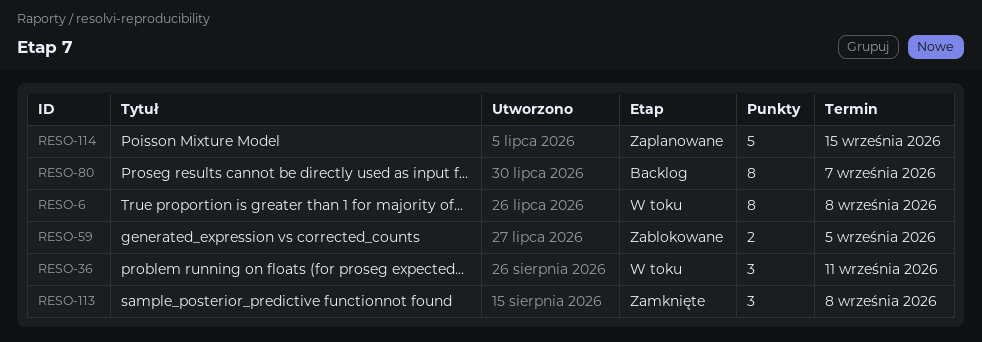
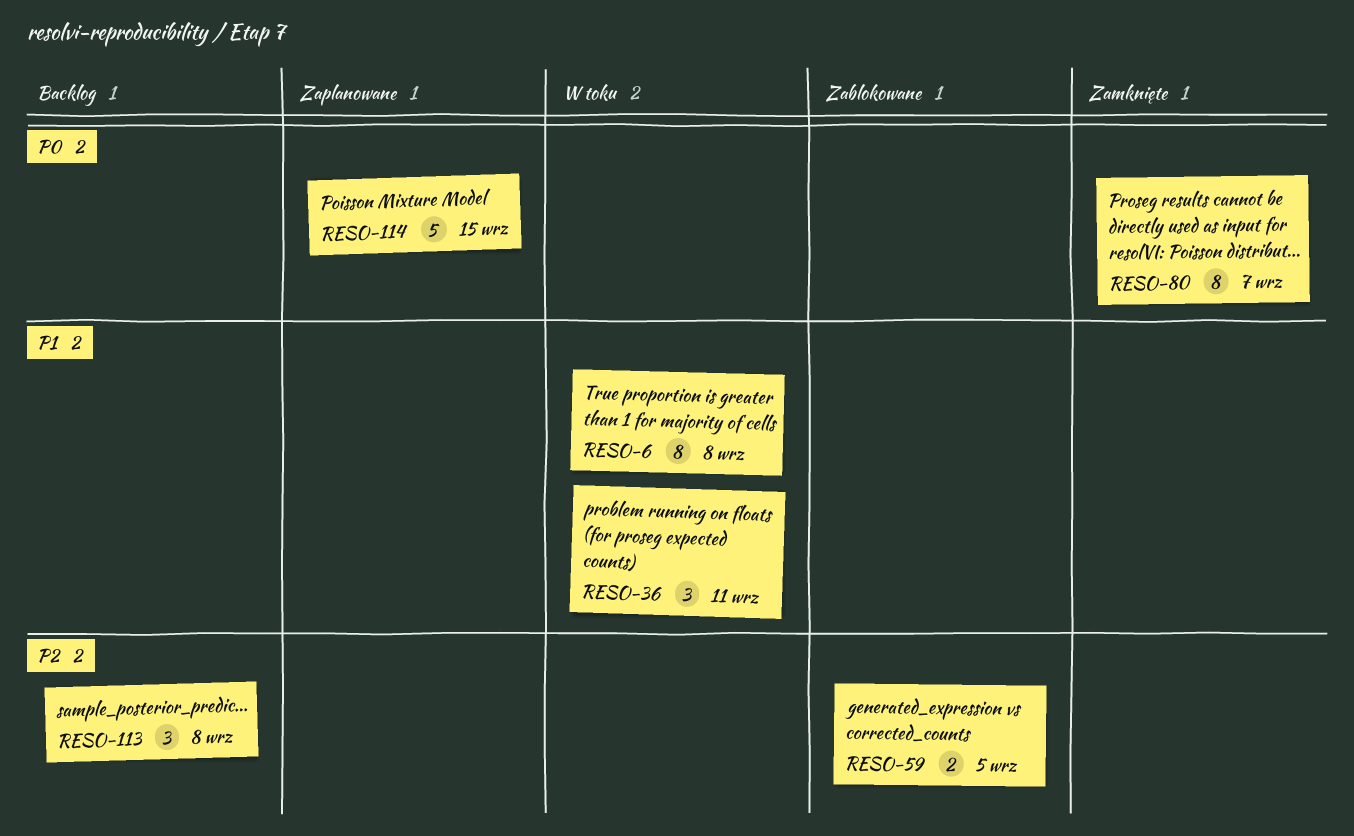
RESO-80, status: Backlog -> Zamknięte
RESO-113, status: Zamknięte -> Backlog

